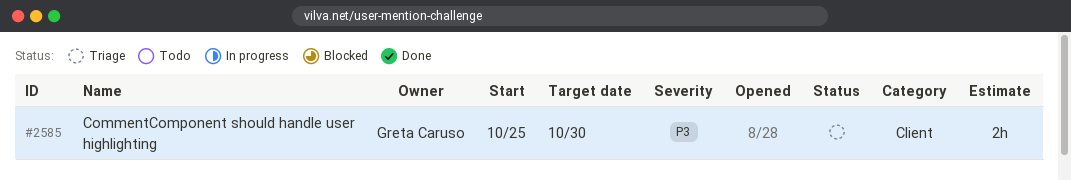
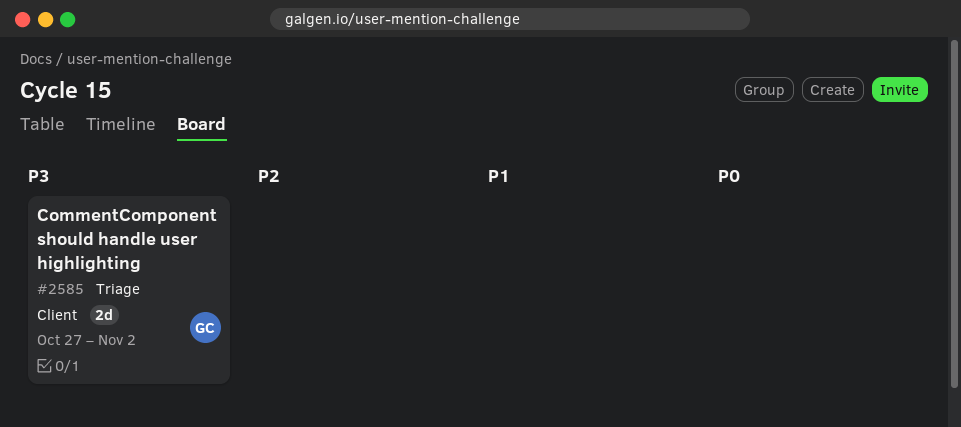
#2585, estimate: 2h -> 2d
#2585, start: Oct 25 -> Oct 27
#2585, due: Oct 30 -> Nov 2

